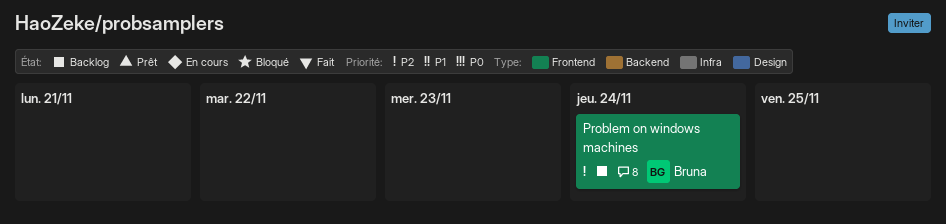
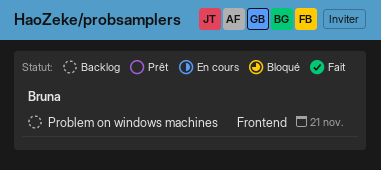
Problem on windows machines, due: Nov 24 -> Nov 21

